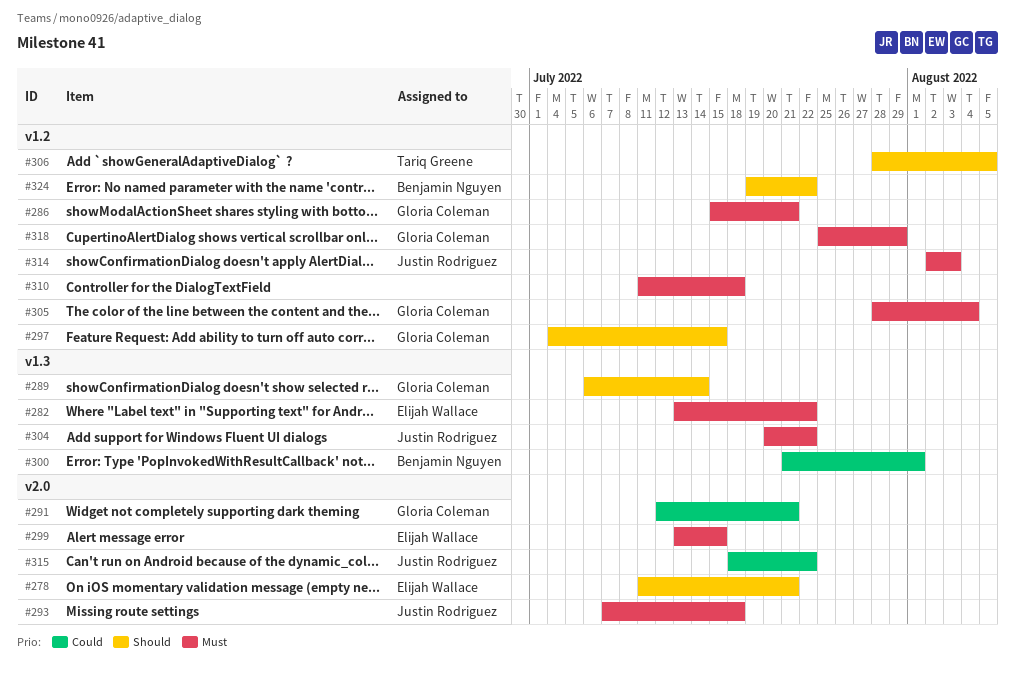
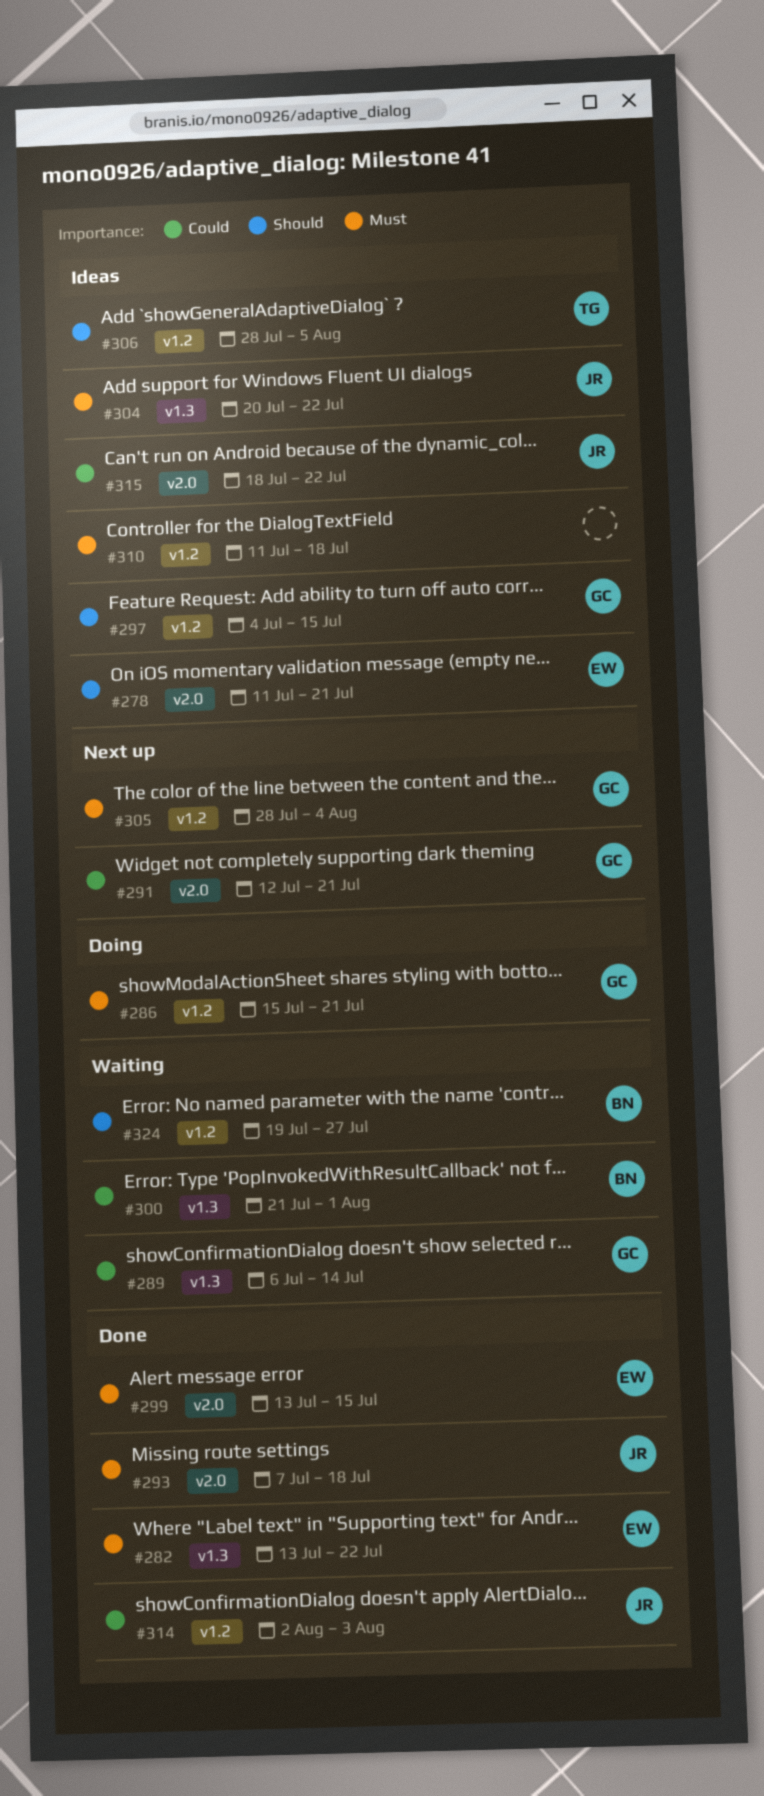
#289, priority: Should -> Could
#314, priority: Must -> Could
#318: present -> none
#324, due: Jul 22 -> Jul 27

